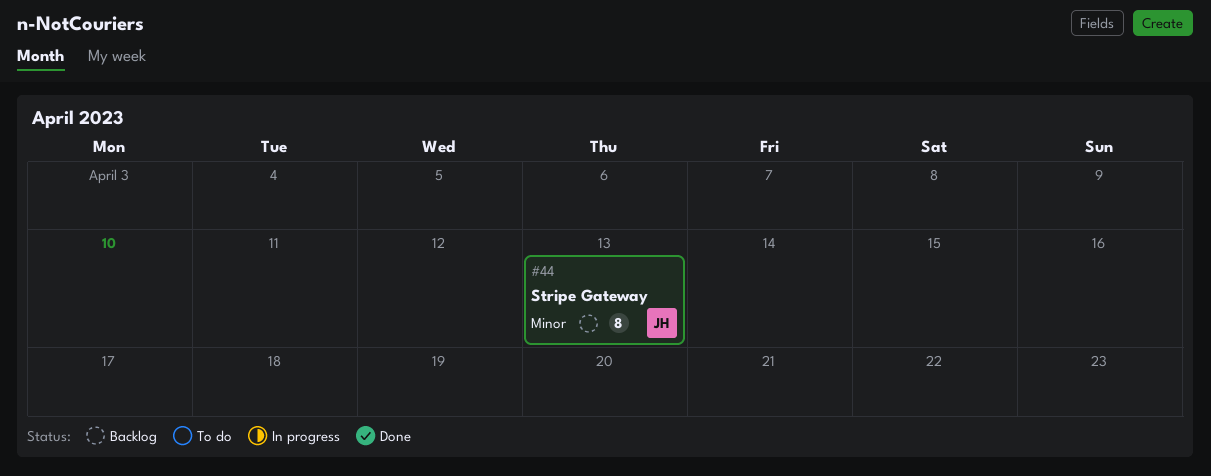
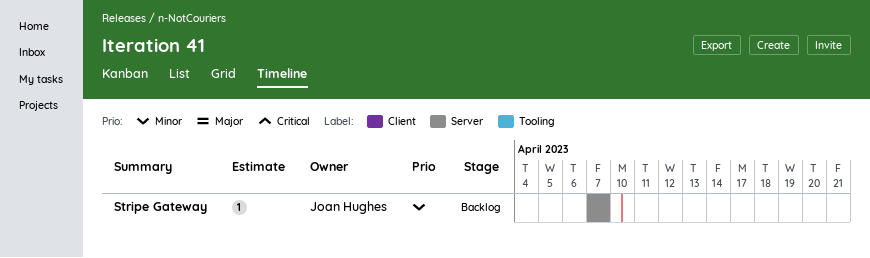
Stripe Gateway, estimate: 8 -> 1
Stripe Gateway, due: Apr 13 -> Apr 7

